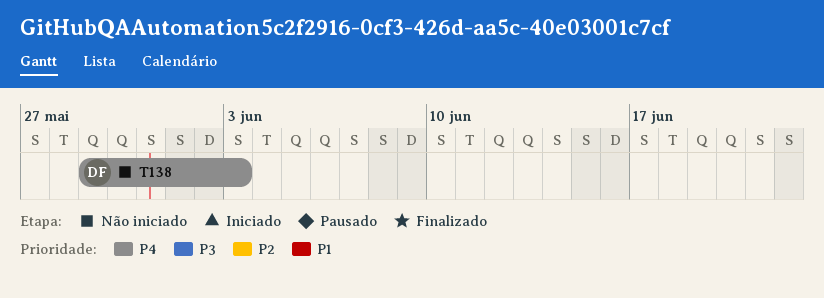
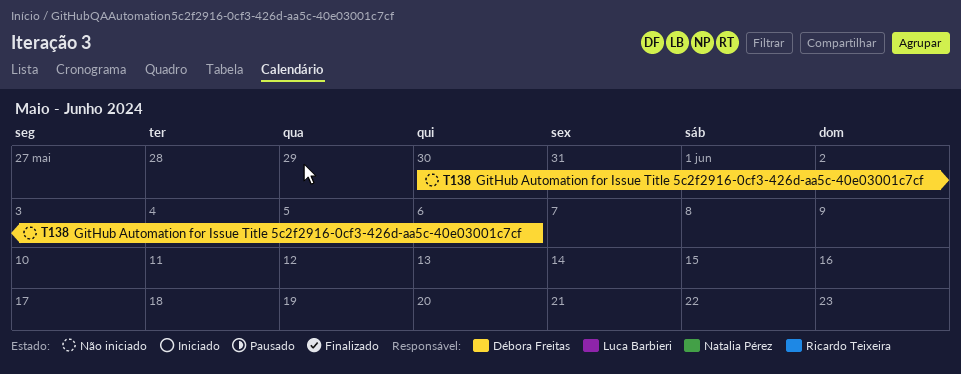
T138, start: May 29 -> May 30
T138, due: Jun 3 -> Jun 6

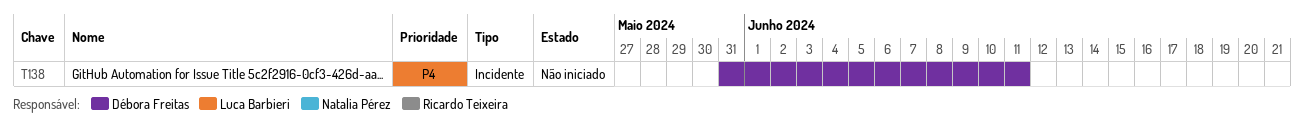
T138, start: May 30 -> May 31
T138, due: Jun 6 -> Jun 11

